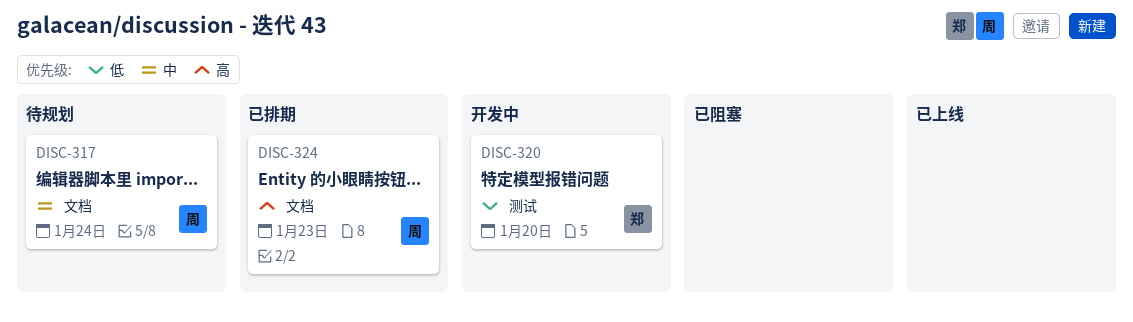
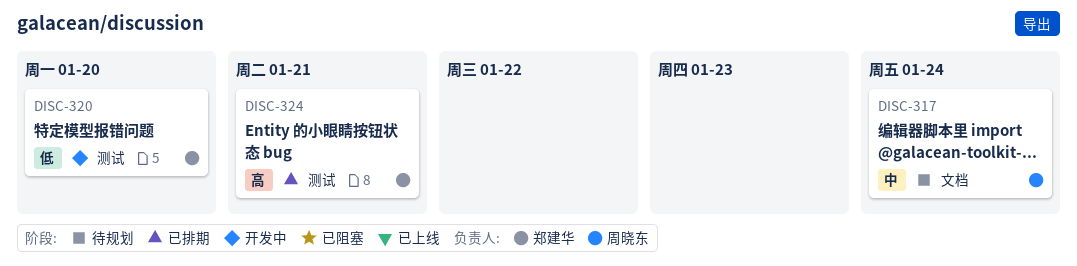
DISC-324, owner: 周晓东 -> 郑建华
DISC-324, label: 文档 -> 测试
DISC-324, due: Jan 23 -> Jan 21

